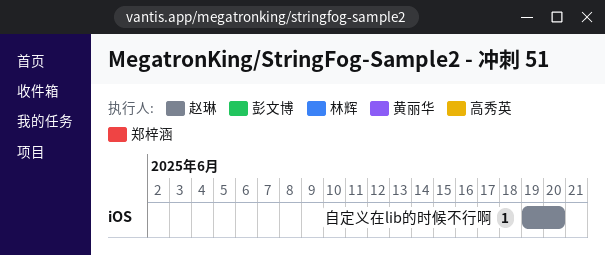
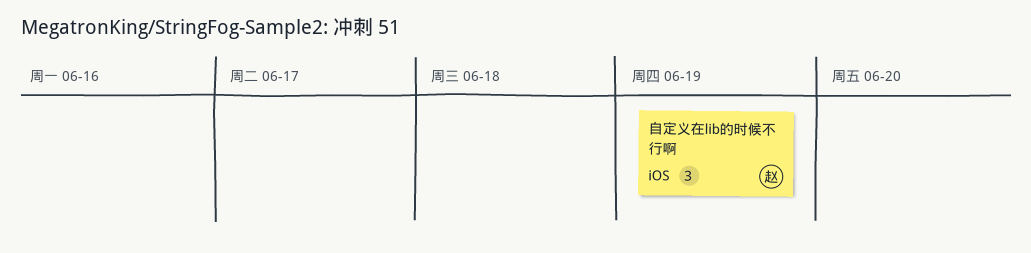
自定义在lib的时候不行啊, estimate: 1 -> 3
自定义在lib的时候不行啊, due: Jun 20 -> Jun 19

